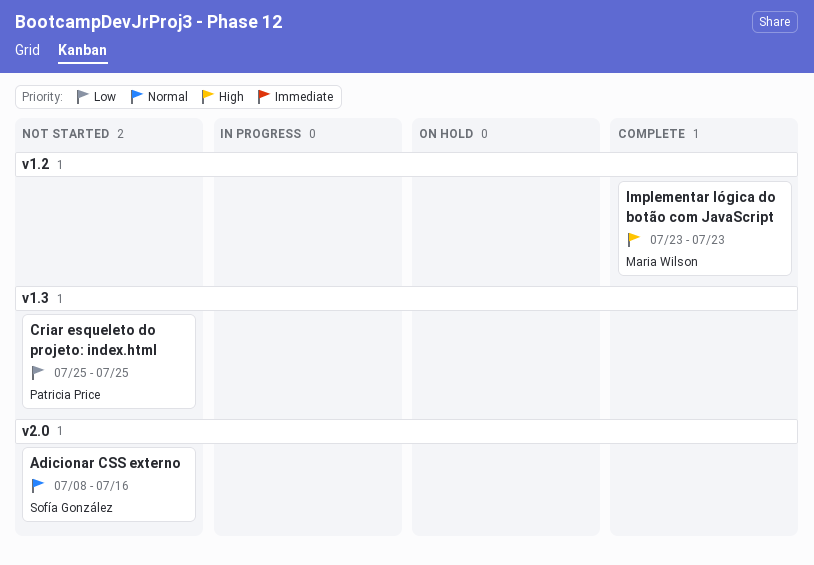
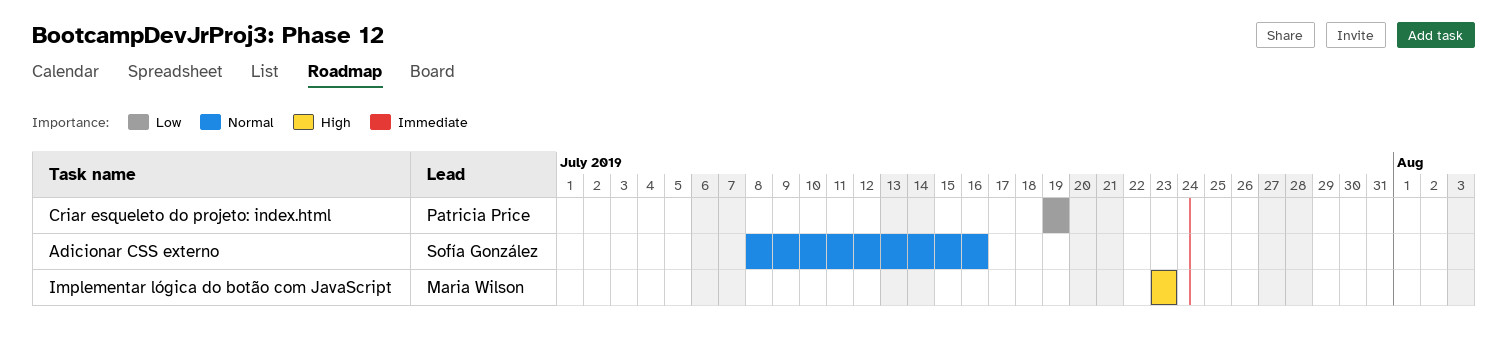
Criar esqueleto do projeto: index.html, start: Jul 25 -> Jul 19
Criar esqueleto do projeto: index.html, due: Jul 25 -> Jul 19

